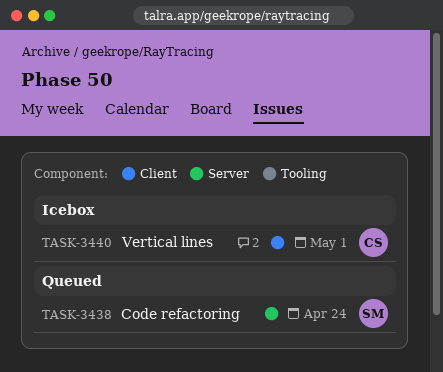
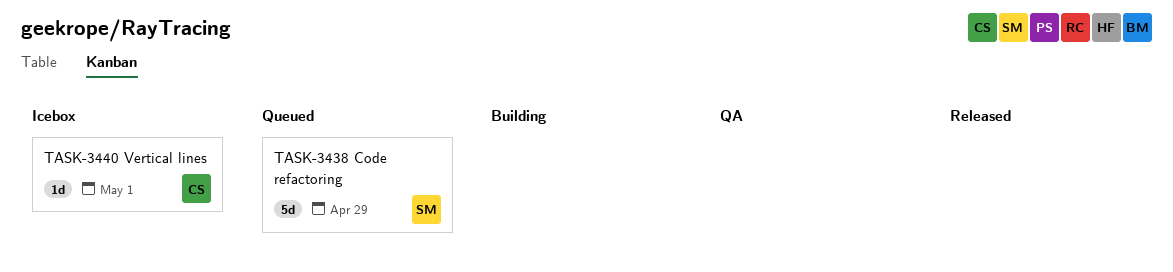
TASK-3438, due: Apr 24 -> Apr 29

